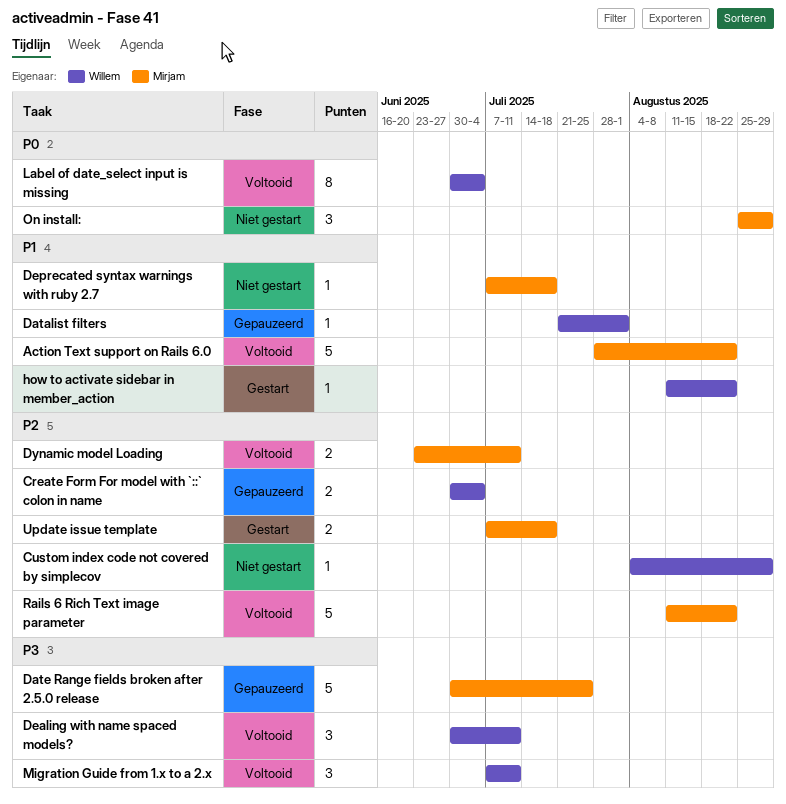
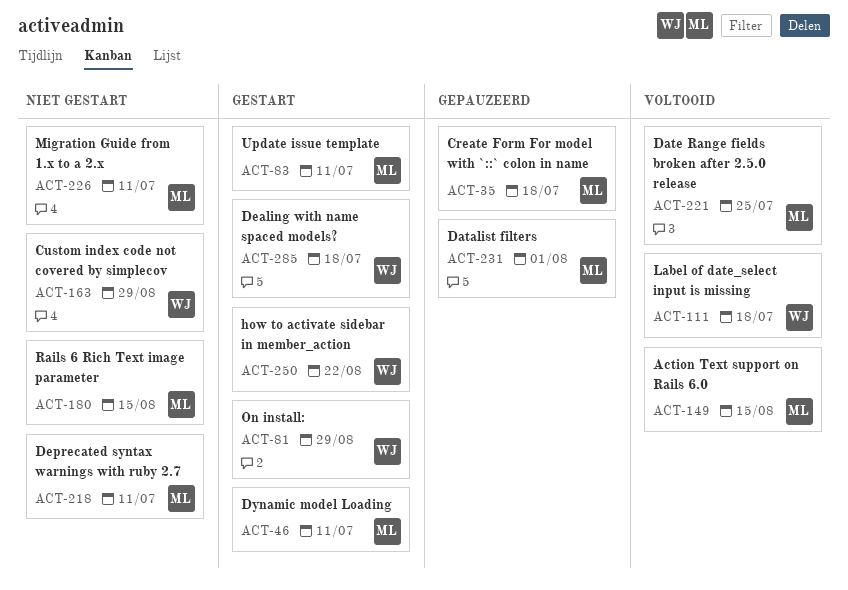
Action Text support on Rails 6.0, due: Aug 22 -> Aug 15
Create Form For model with `::` colon in name, owner: Willem -> Mirjam
Create Form For model with `::` colon in name, due: Jul 4 -> Jul 18
Datalist filters, owner: Willem -> Mirjam
Date Range fields broken after 2.5.0 release, status: Gepauzeerd -> Voltooid
Dealing with name spaced models?, status: Voltooid -> Gestart
Dealing with name spaced models?, due: Jul 11 -> Jul 18
Deprecated syntax warnings with ruby 2.7, due: Jul 18 -> Jul 11
Dynamic model Loading, status: Voltooid -> Gestart
Label of date_select input is missing, due: Jul 4 -> Jul 18
Migration Guide from 1.x to a 2.x, status: Voltooid -> Niet gestart
Migration Guide from 1.x to a 2.x, owner: Willem -> Mirjam
On install:, status: Niet gestart -> Gestart
On install:, owner: Mirjam -> Willem
Rails 6 Rich Text image parameter, status: Voltooid -> Niet gestart
Rails 6 Rich Text image parameter, due: Aug 22 -> Aug 15
Update issue template, due: Jul 18 -> Jul 11

